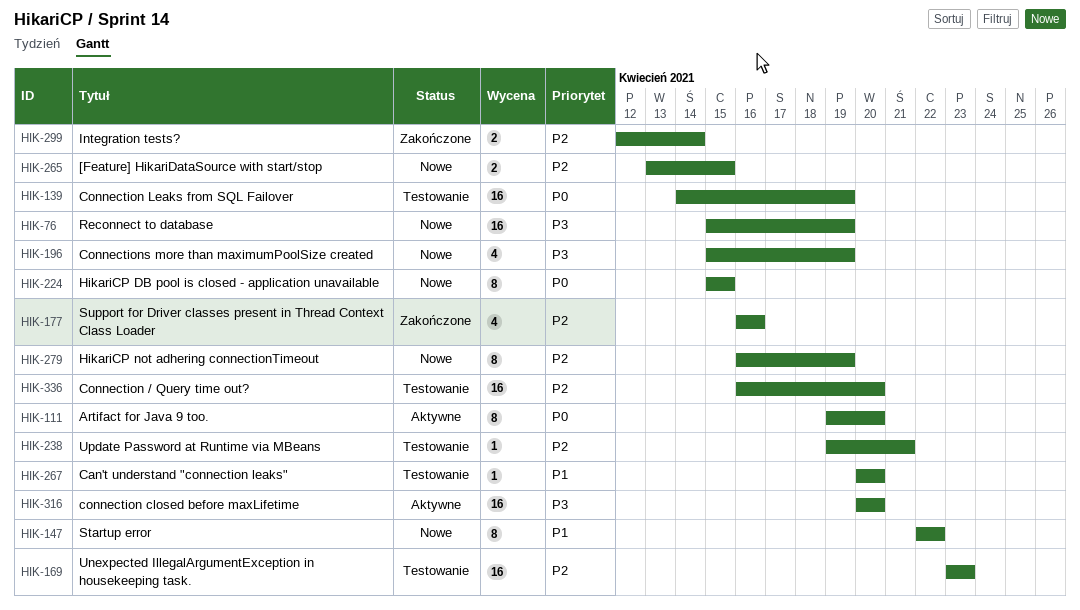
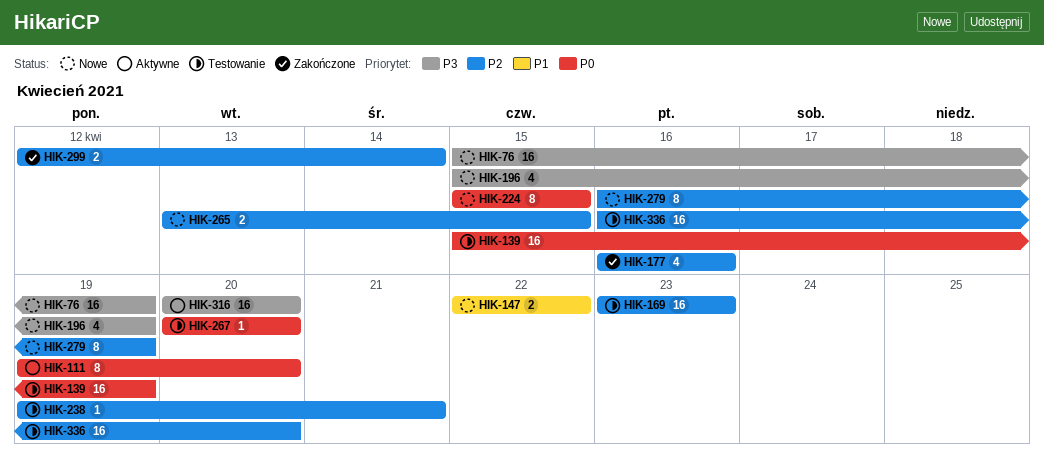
HIK-139, start: Apr 14 -> Apr 15
HIK-147, estimate: 8 -> 2
HIK-267, priority: P1 -> P0

